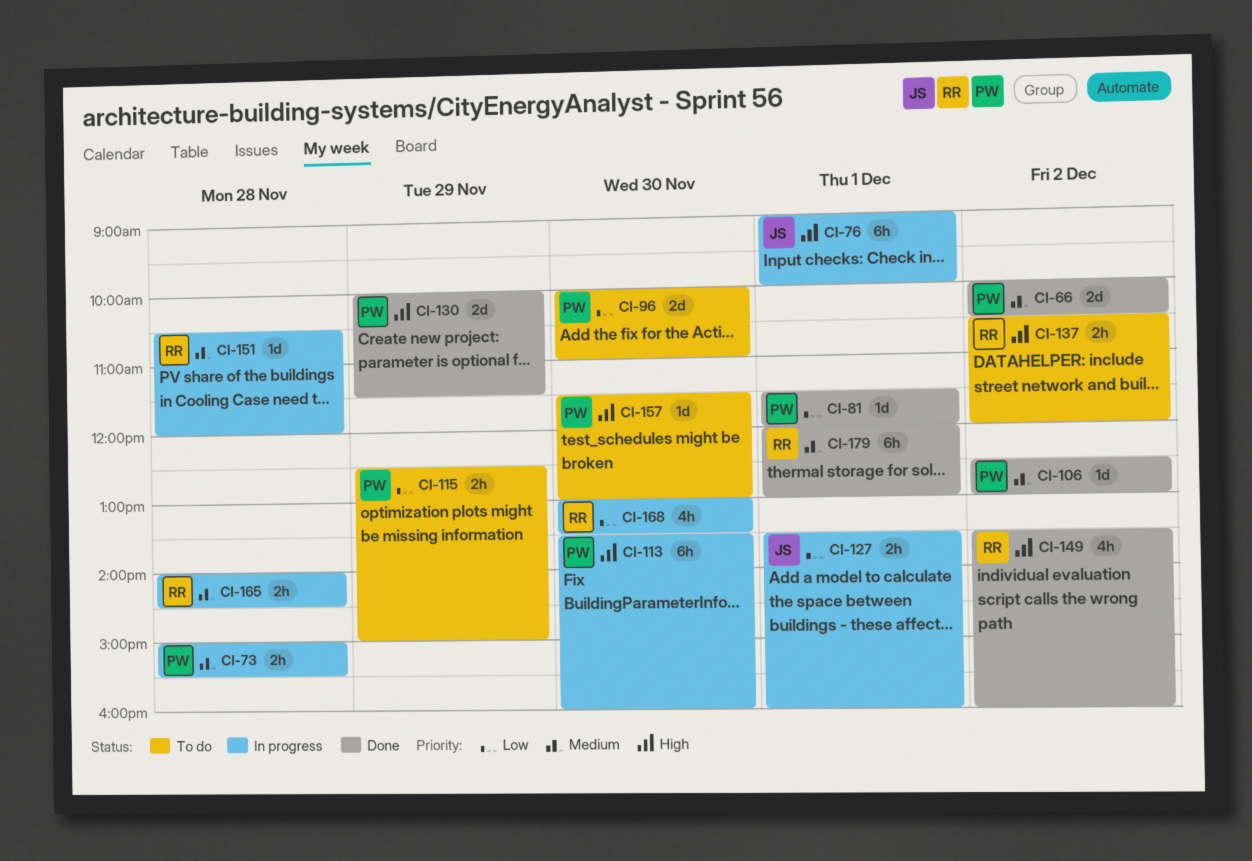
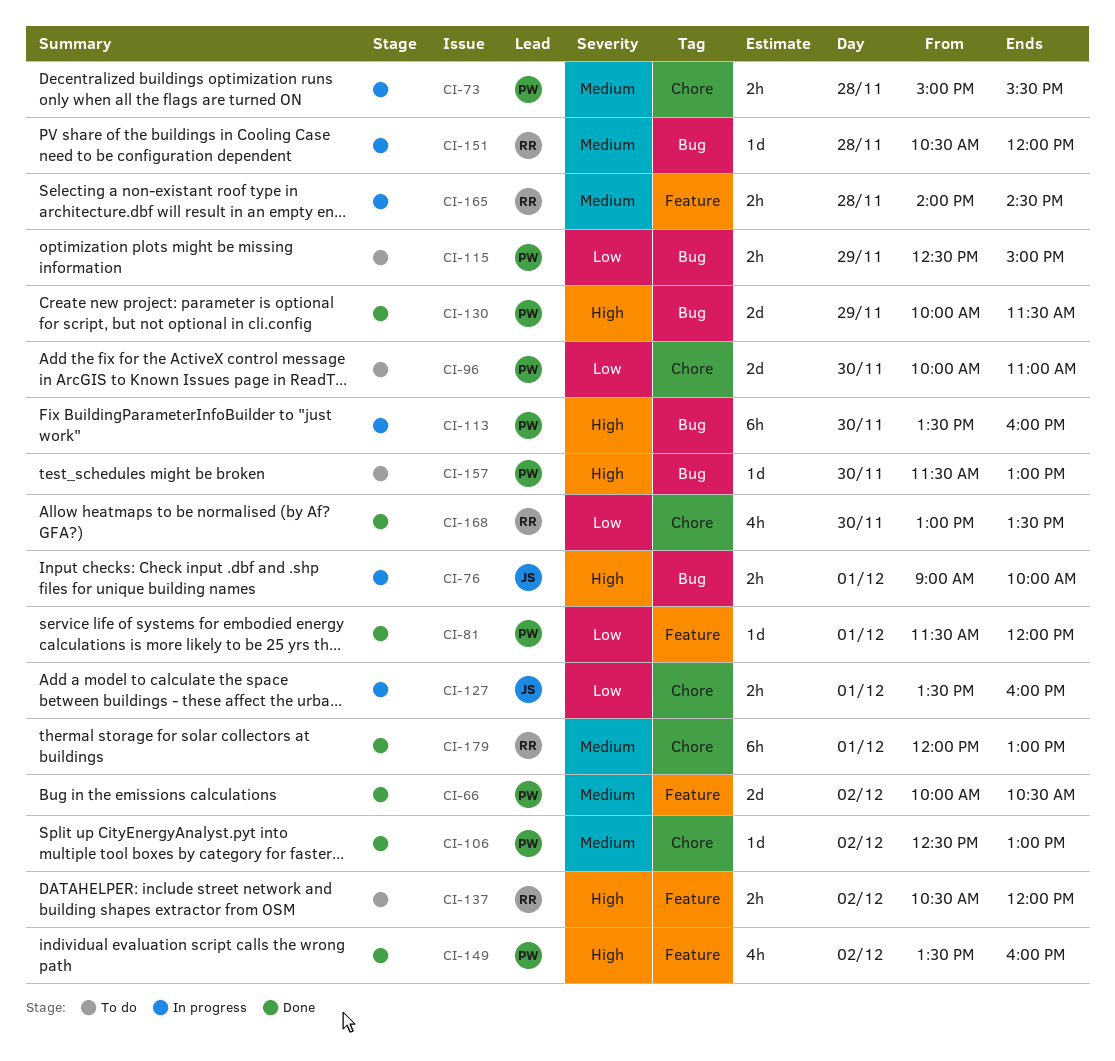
CI-76, estimate: 6h -> 2h
CI-149, owner: RR -> PW
CI-168, status: In progress -> Done

